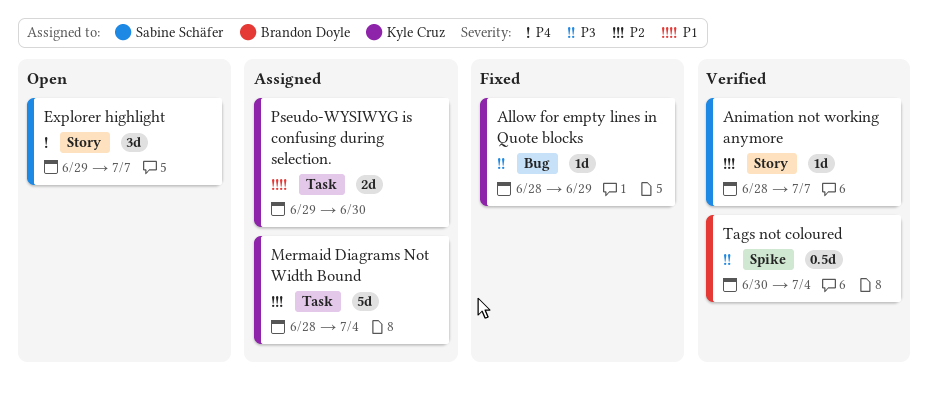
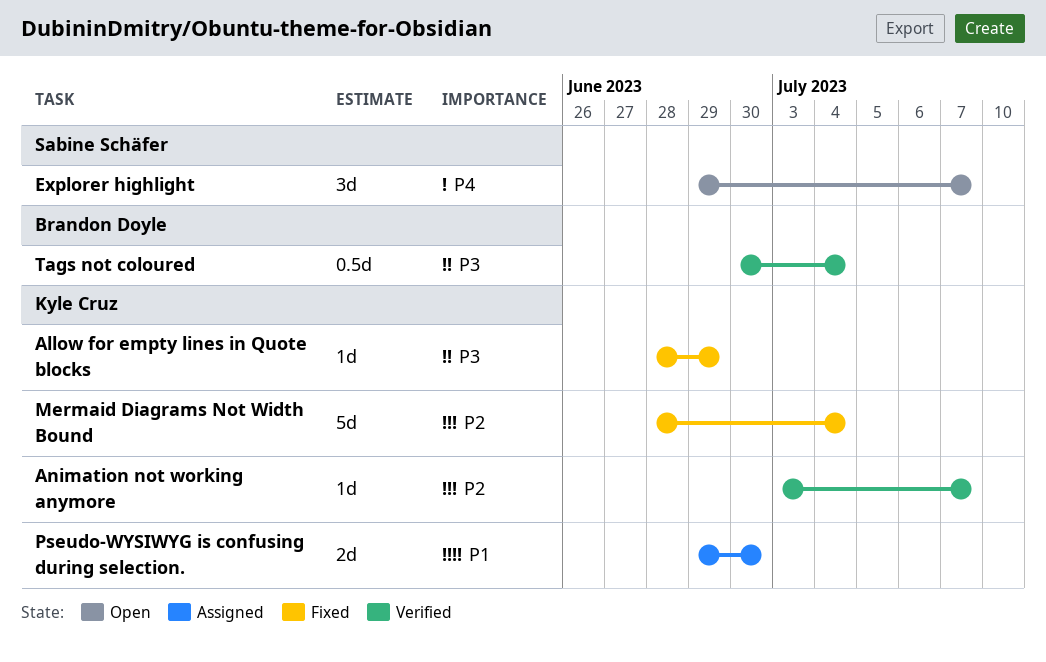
Animation not working anymore, owner: Sabine Schäfer -> Kyle Cruz
Animation not working anymore, start: Jun 28 -> Jul 3
Mermaid Diagrams Not Width Bound, status: Assigned -> Fixed

